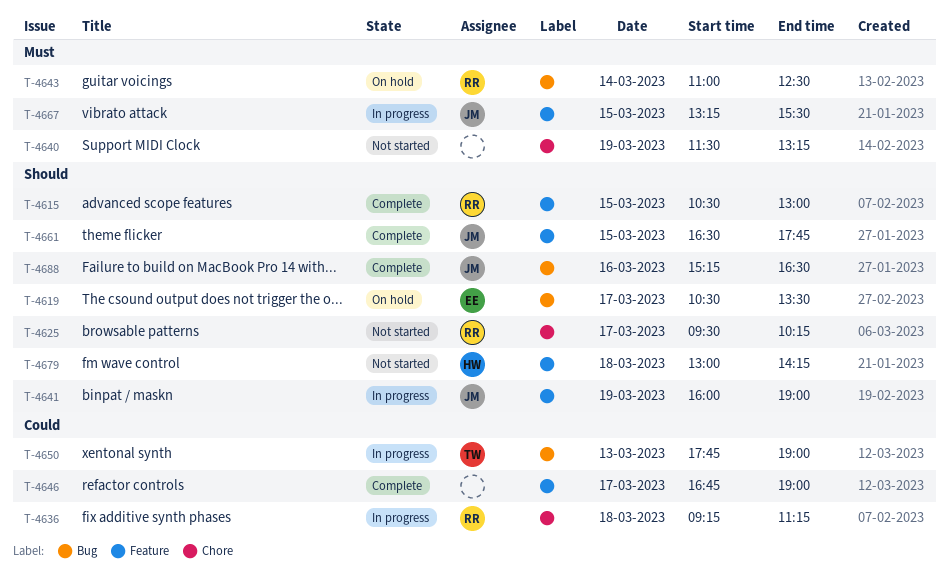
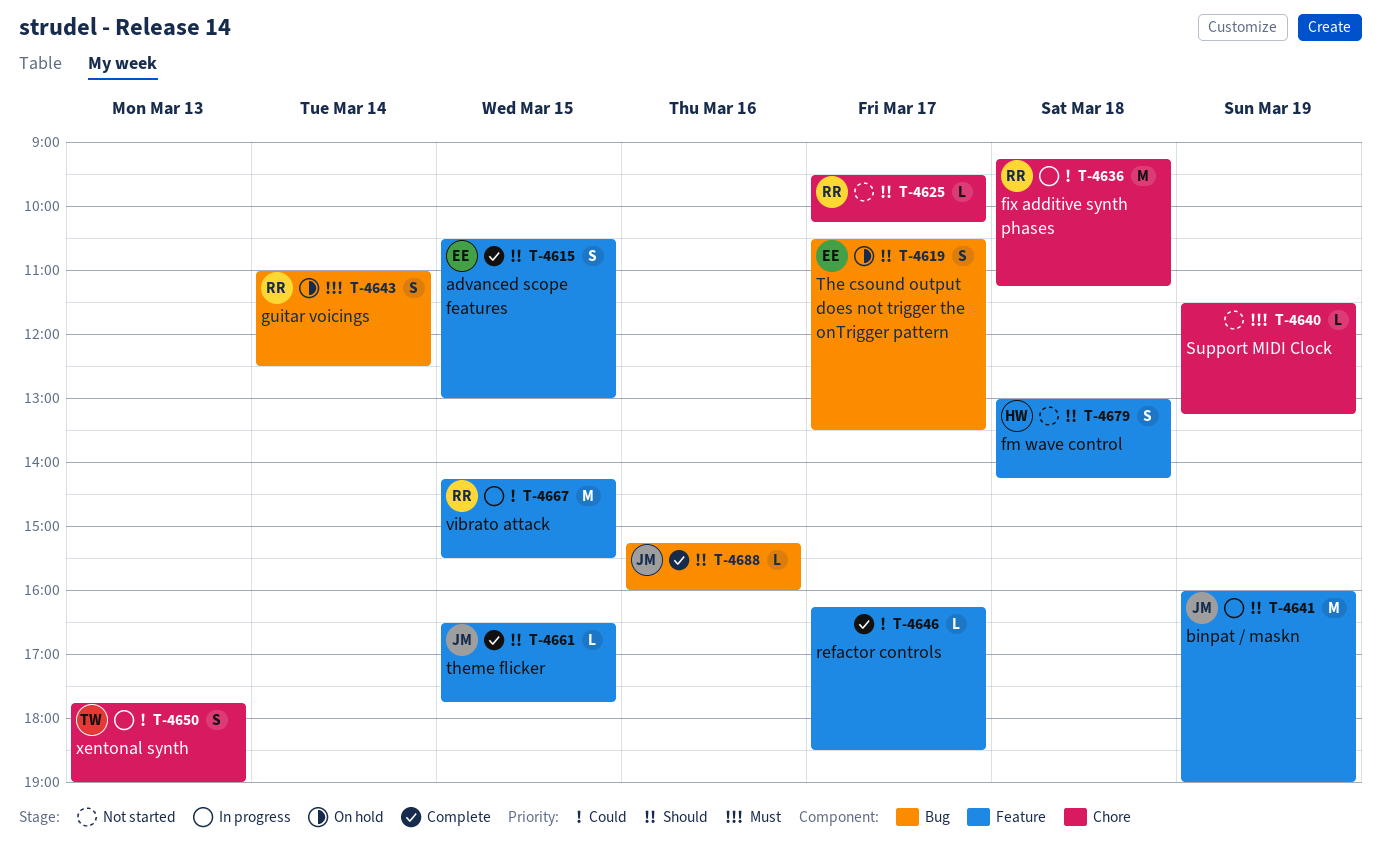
T-4615, owner: RR -> EE
T-4646, begins: 16:45 -> 16:15
T-4646, ends: 19:00 -> 18:30
T-4650, label: Bug -> Chore
T-4667, owner: JM -> RR
T-4667, priority: Must -> Could
T-4667, begins: 13:15 -> 14:15
T-4688, ends: 16:30 -> 16:00

